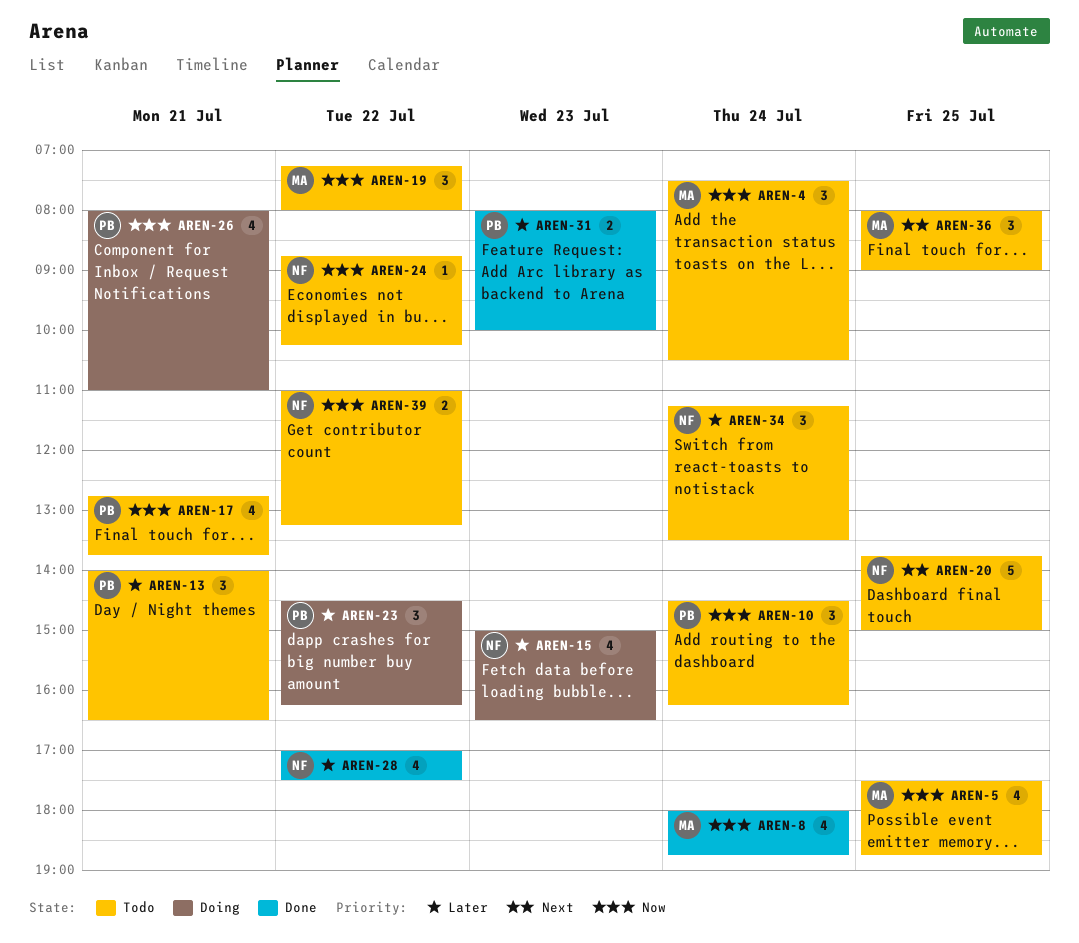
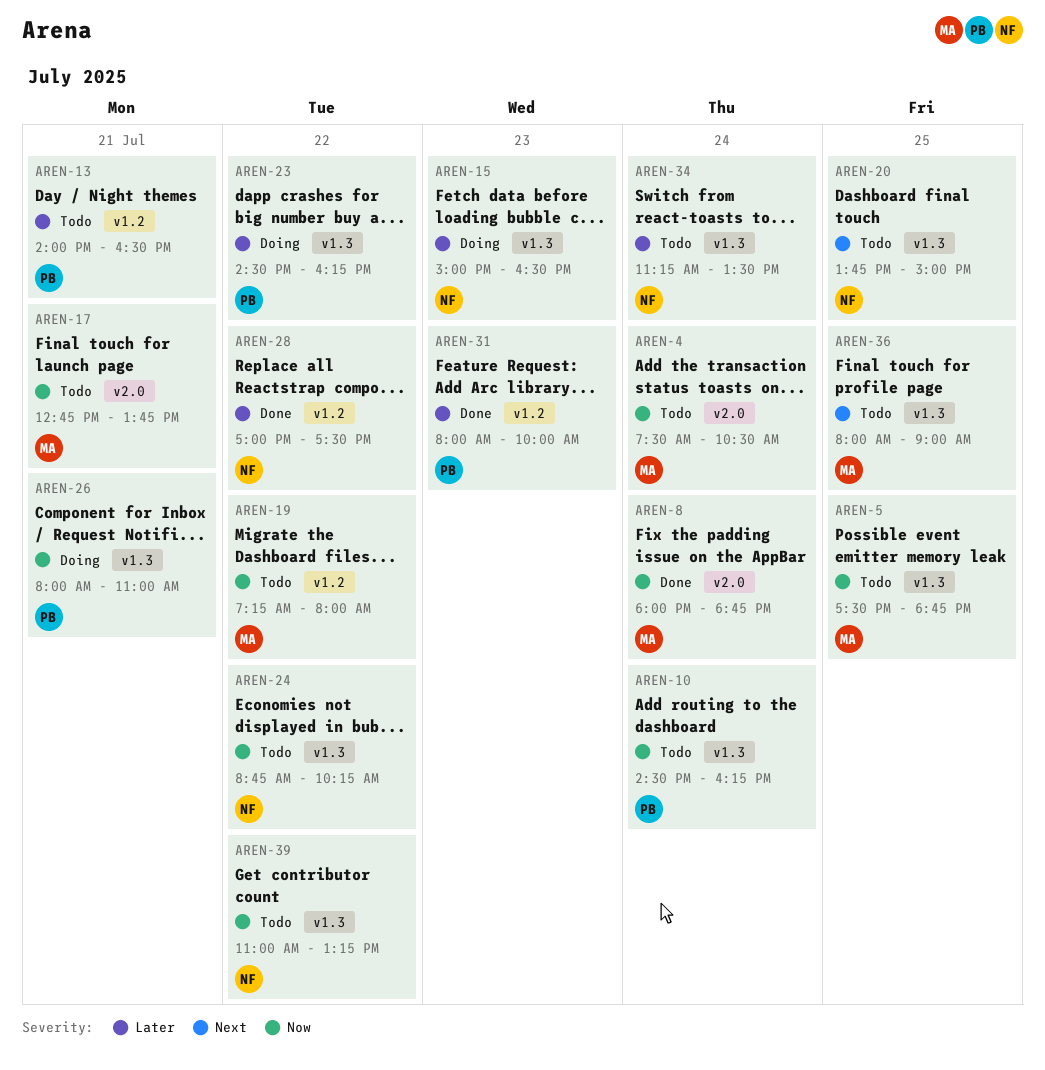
AREN-17, owner: PB -> MA

